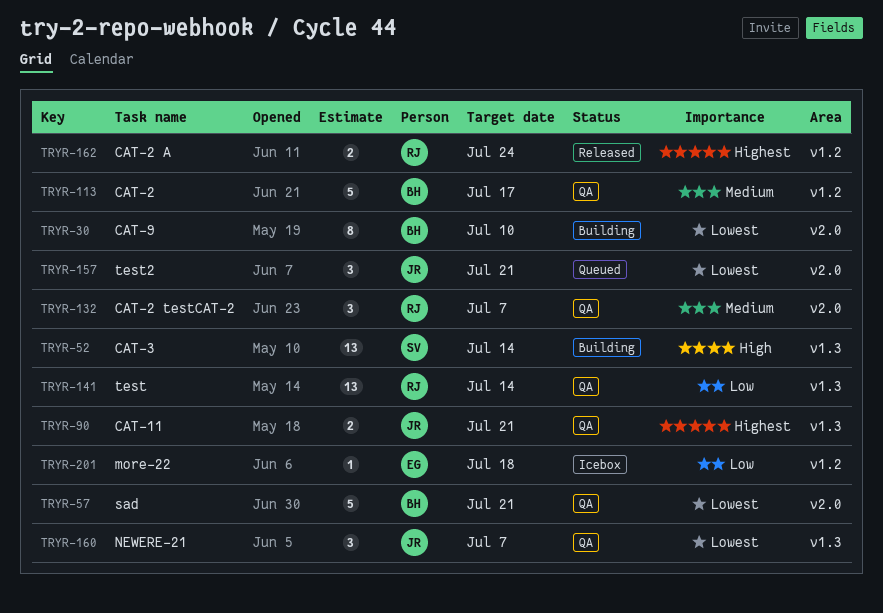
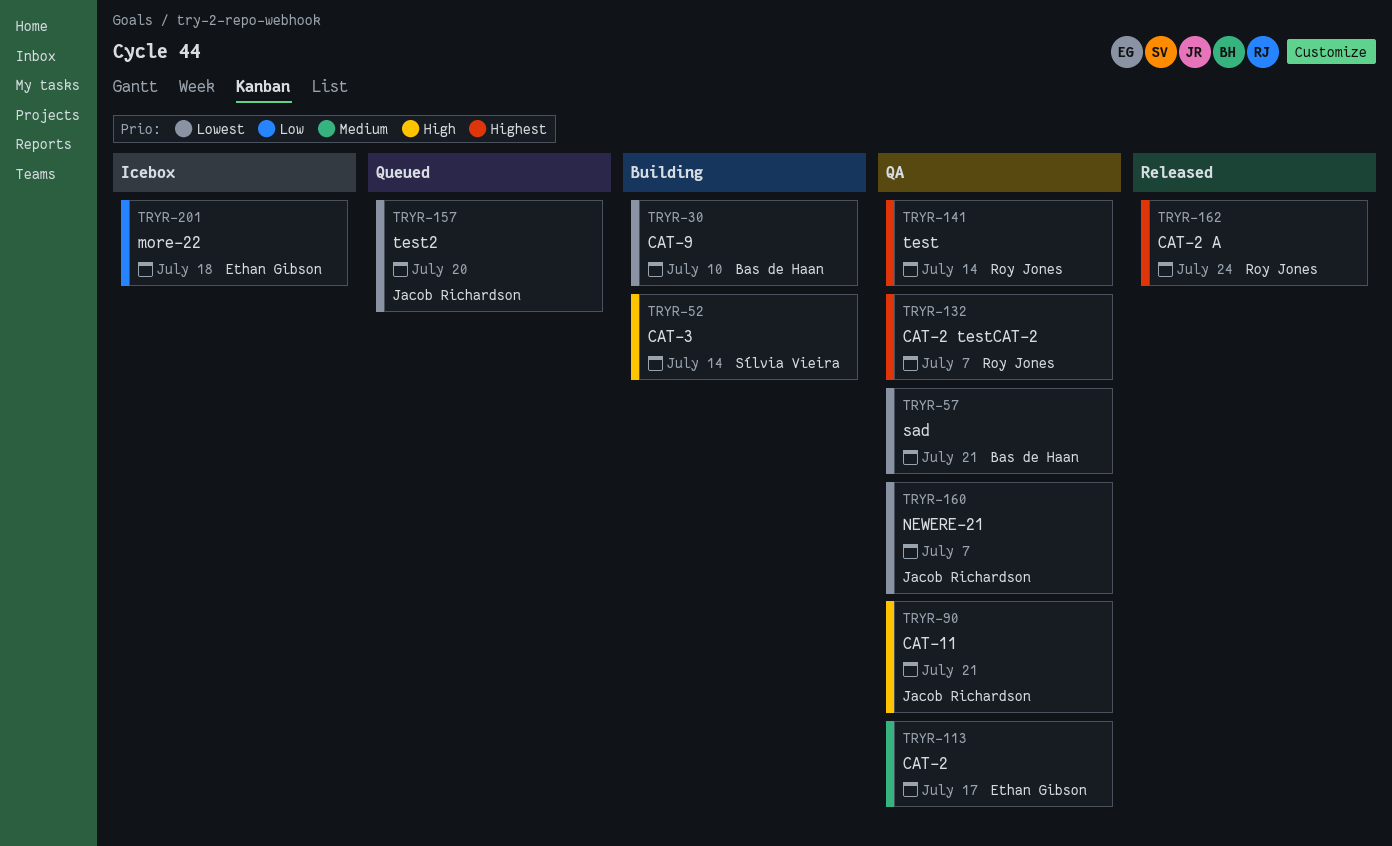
TRYR-90, priority: Highest -> High
TRYR-113, owner: Bas de Haan -> Ethan Gibson
TRYR-132, priority: Medium -> Highest
TRYR-141, priority: Low -> Highest
TRYR-157, due: Jul 21 -> Jul 20

